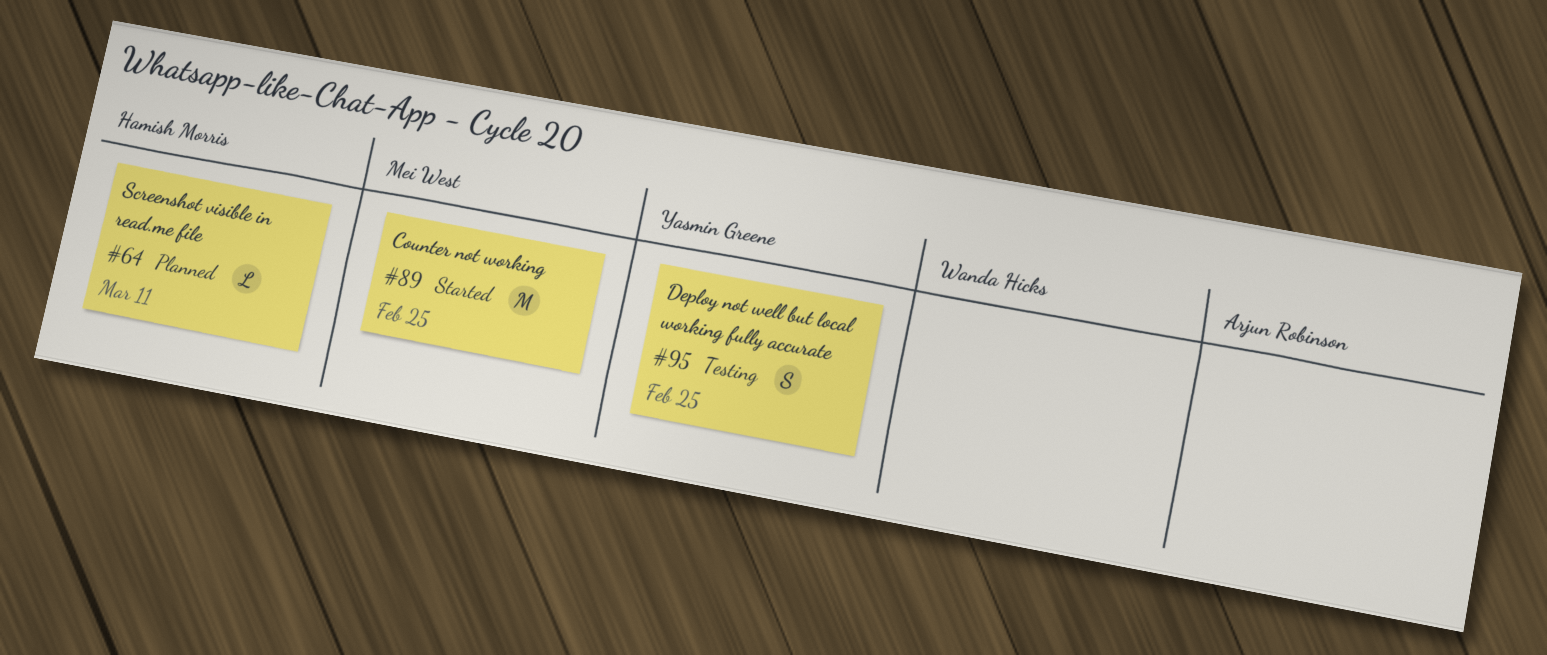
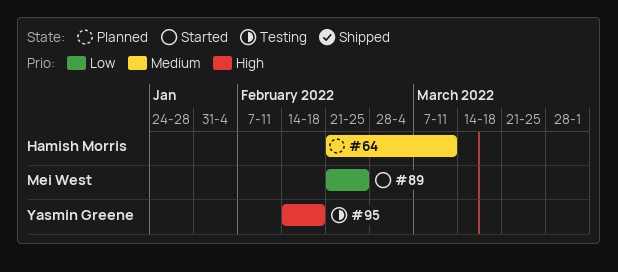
#95, due: Feb 25 -> Feb 18

